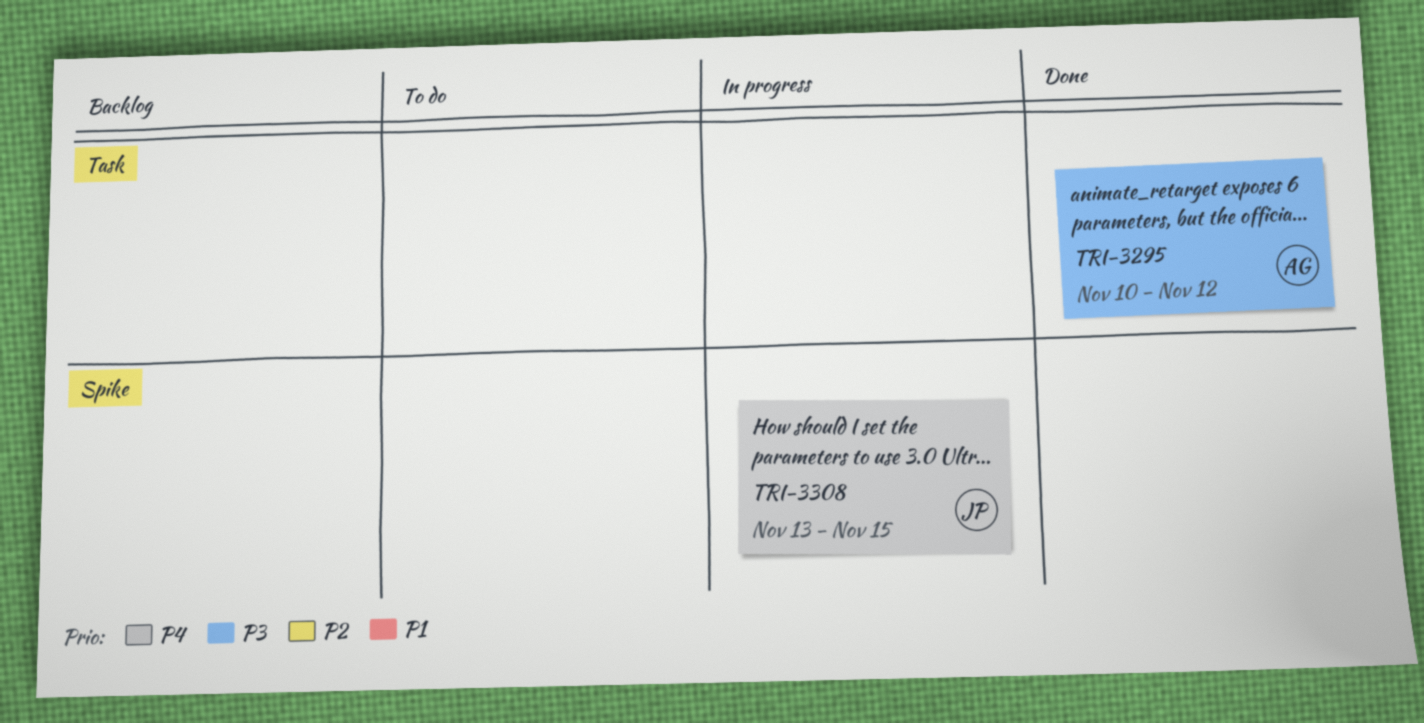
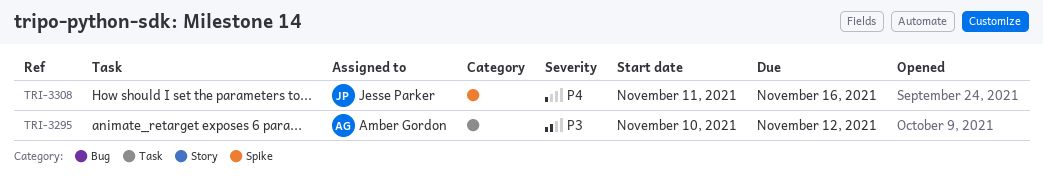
TRI-3308, start: Nov 13 -> Nov 11
TRI-3308, due: Nov 15 -> Nov 16

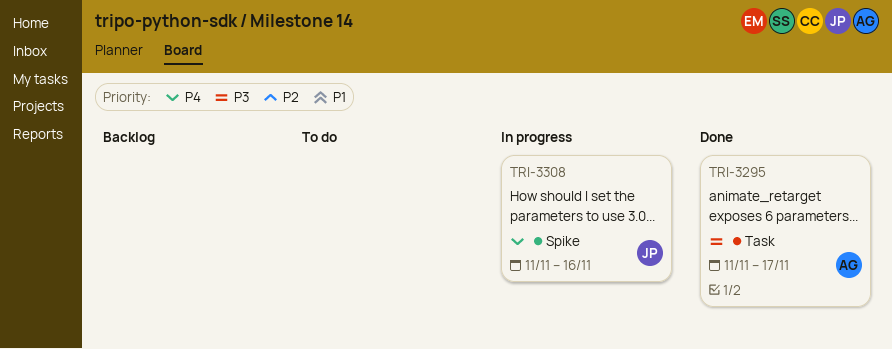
TRI-3295, start: Nov 10 -> Nov 11
TRI-3295, due: Nov 12 -> Nov 17

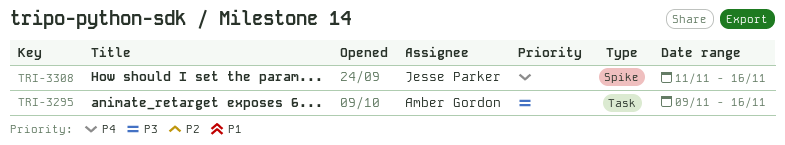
TRI-3295, start: Nov 11 -> Nov 9
TRI-3295, due: Nov 17 -> Nov 16

